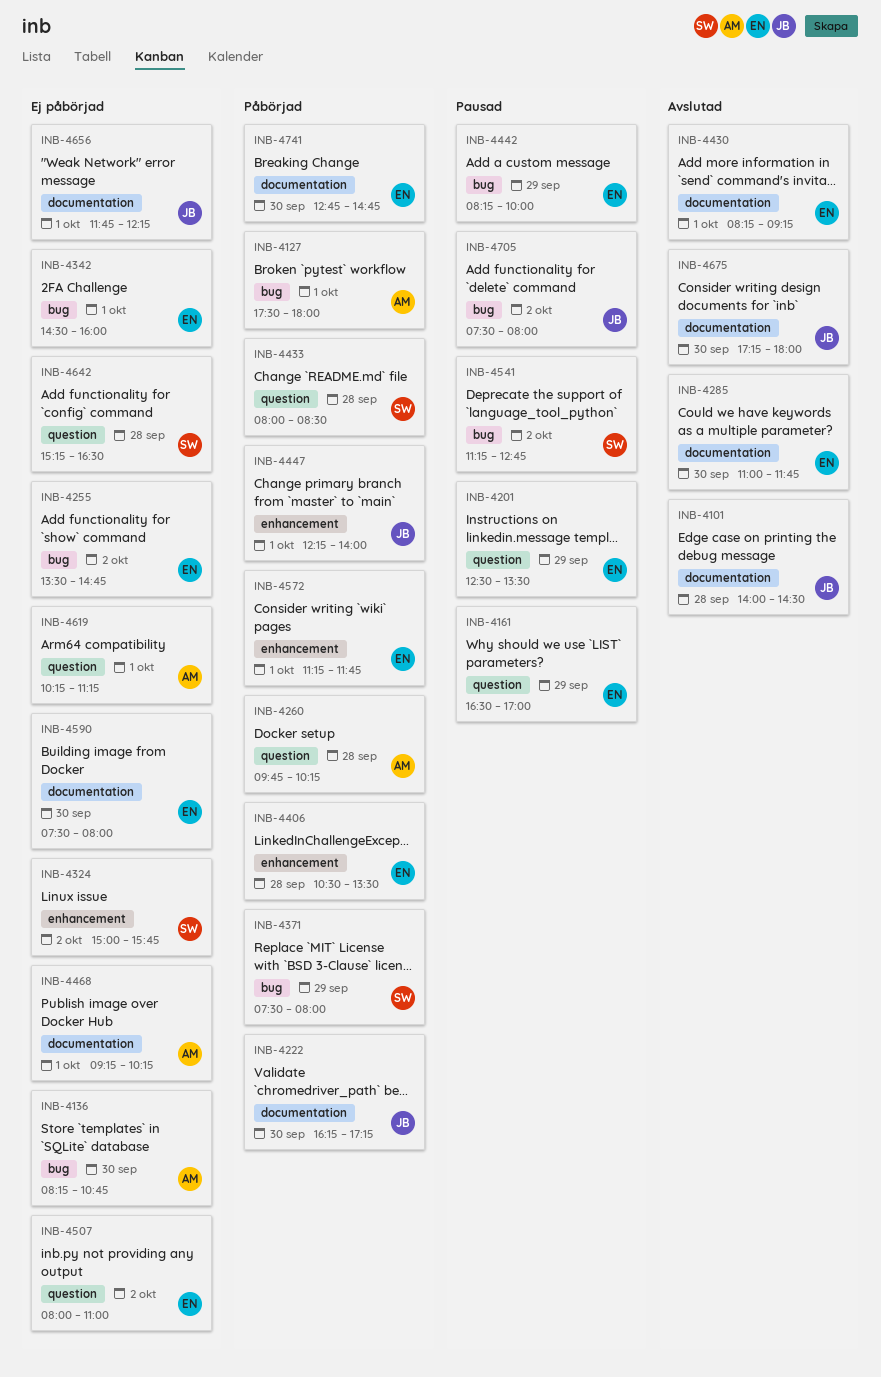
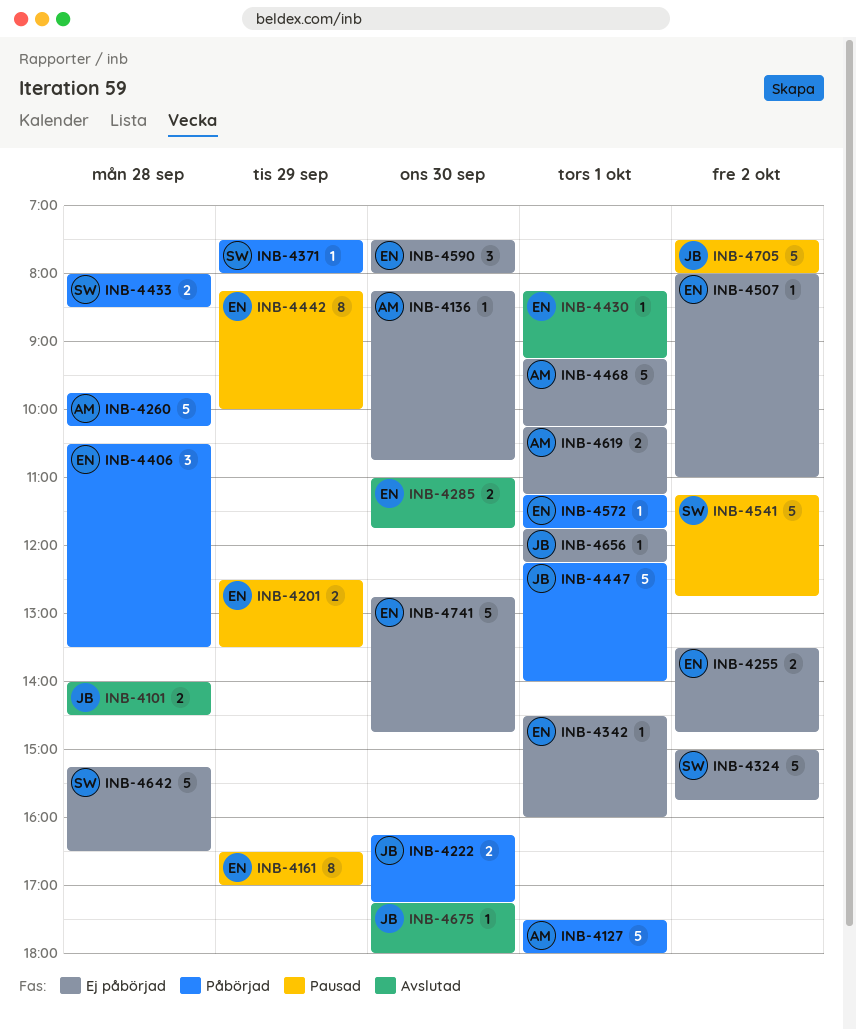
INB-4741, status: Påbörjad -> Ej påbörjad

